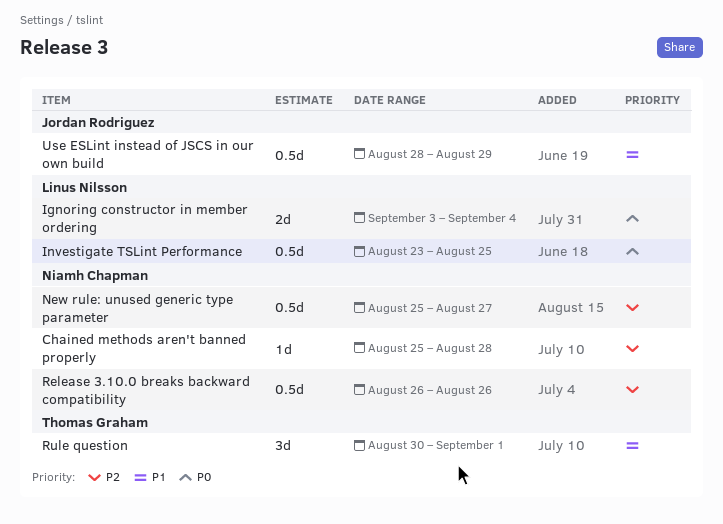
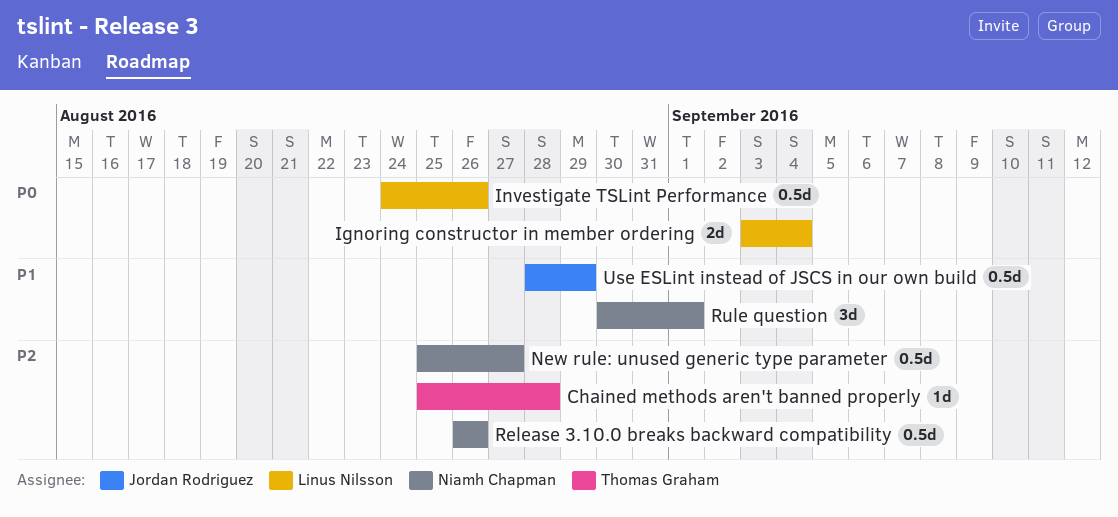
Chained methods aren't banned properly, owner: Niamh Chapman -> Thomas Graham
Investigate TSLint Performance, start: Aug 23 -> Aug 24
Investigate TSLint Performance, due: Aug 25 -> Aug 26
Rule question, owner: Thomas Graham -> Niamh Chapman

